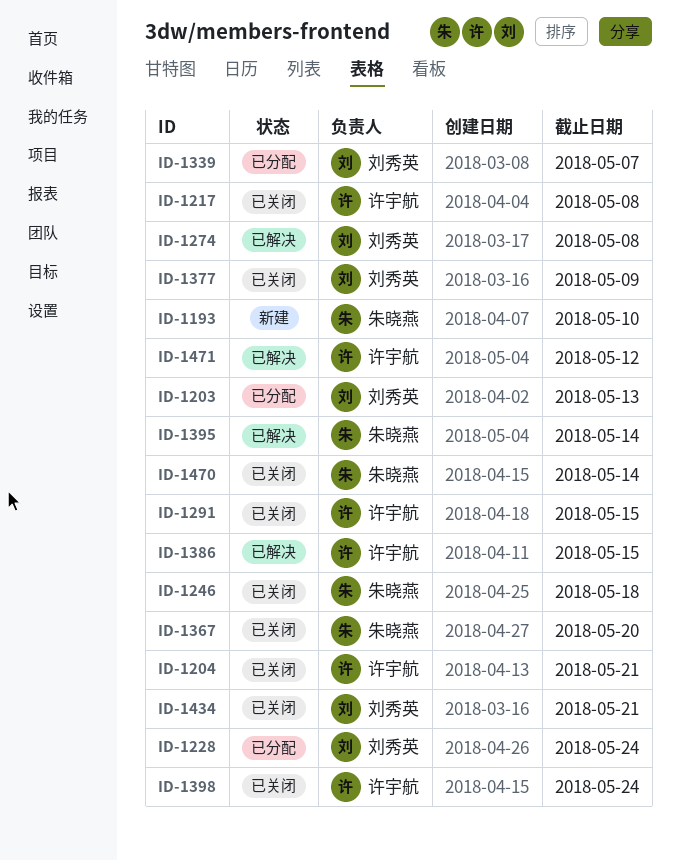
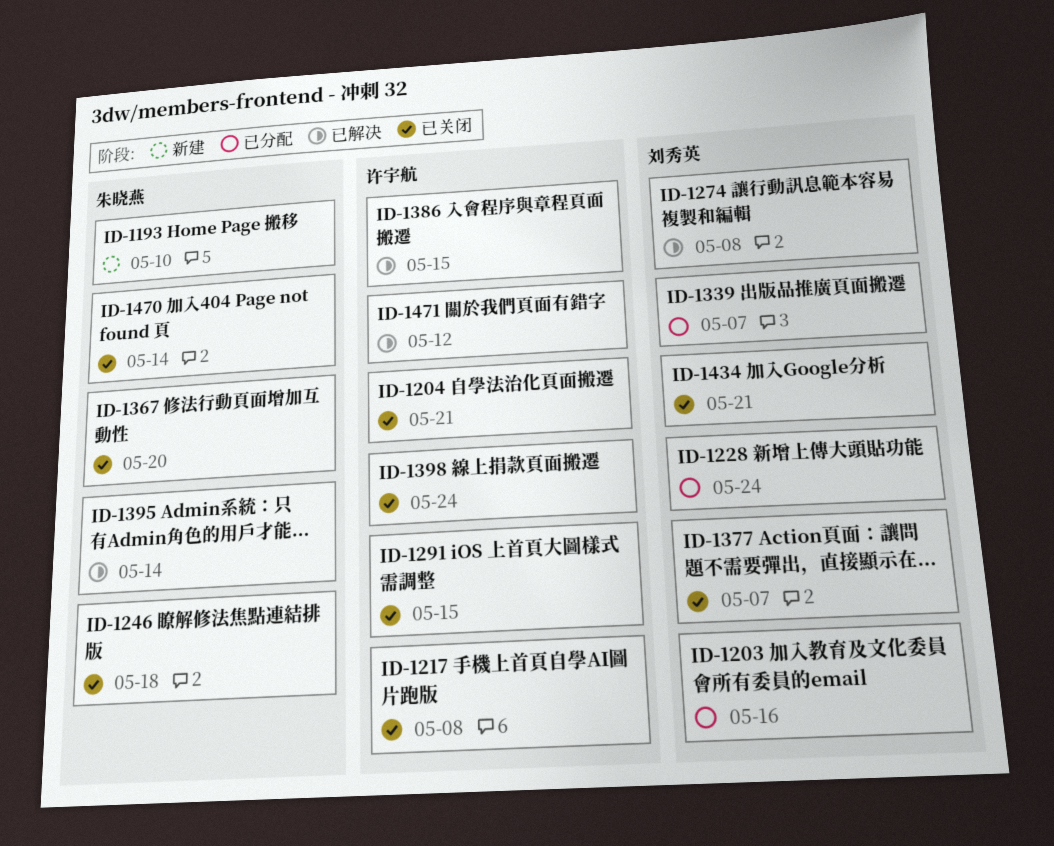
ID-1203, due: May 13 -> May 16
ID-1377, due: May 9 -> May 7

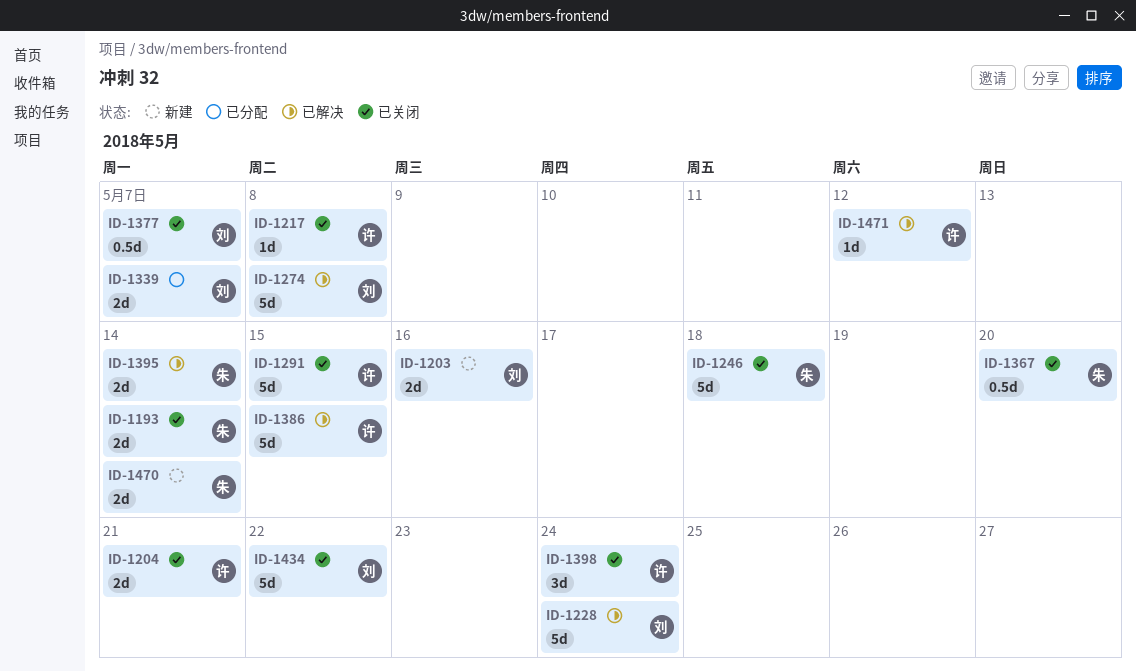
ID-1193, status: 新建 -> 已关闭
ID-1193, due: May 10 -> May 14
ID-1203, status: 已分配 -> 新建
ID-1228, status: 已分配 -> 已解决
ID-1434, due: May 21 -> May 22
ID-1470, status: 已关闭 -> 新建

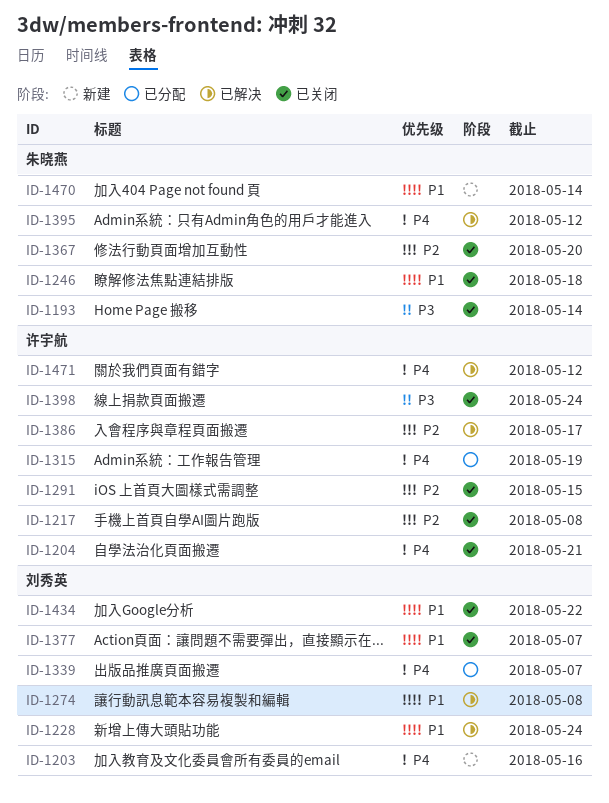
ID-1315: none -> present
ID-1386, due: May 15 -> May 17
ID-1395, due: May 14 -> May 12

